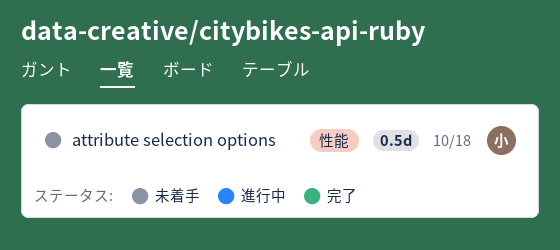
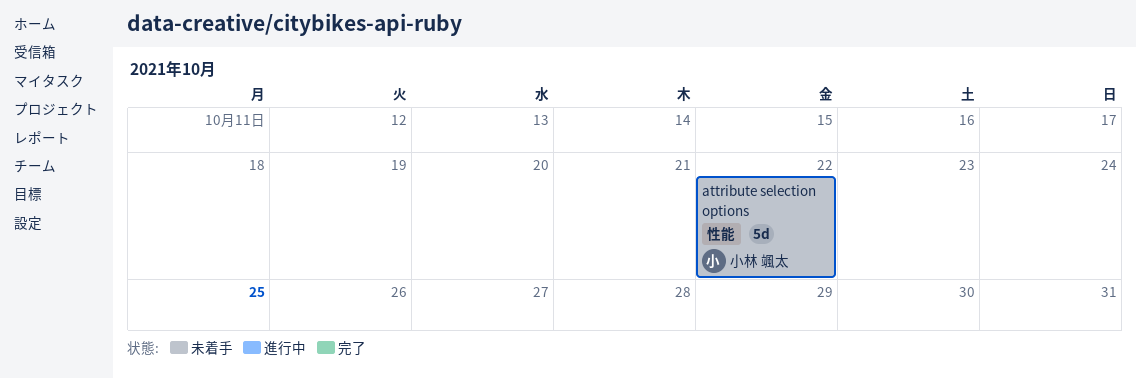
attribute selection options, estimate: 0.5d -> 5d
attribute selection options, due: Oct 18 -> Oct 22

